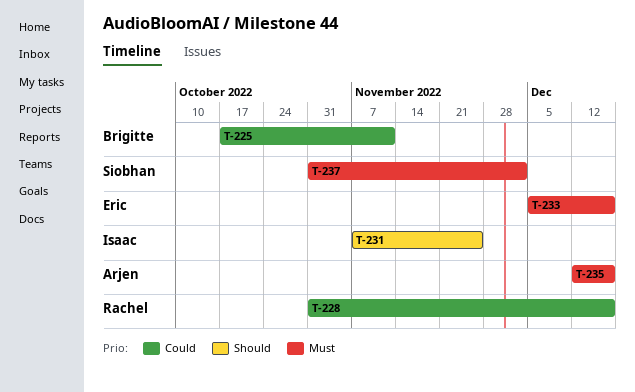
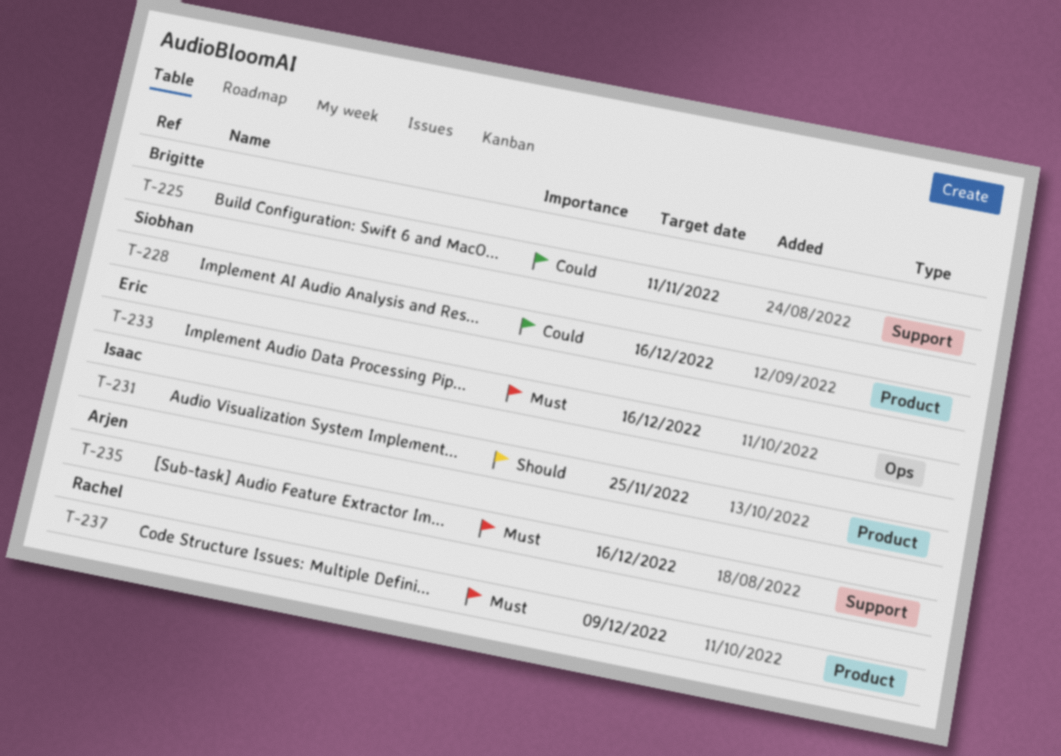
T-228, owner: Rachel -> Siobhan
T-237, owner: Siobhan -> Rachel
T-237, due: Dec 2 -> Dec 9

